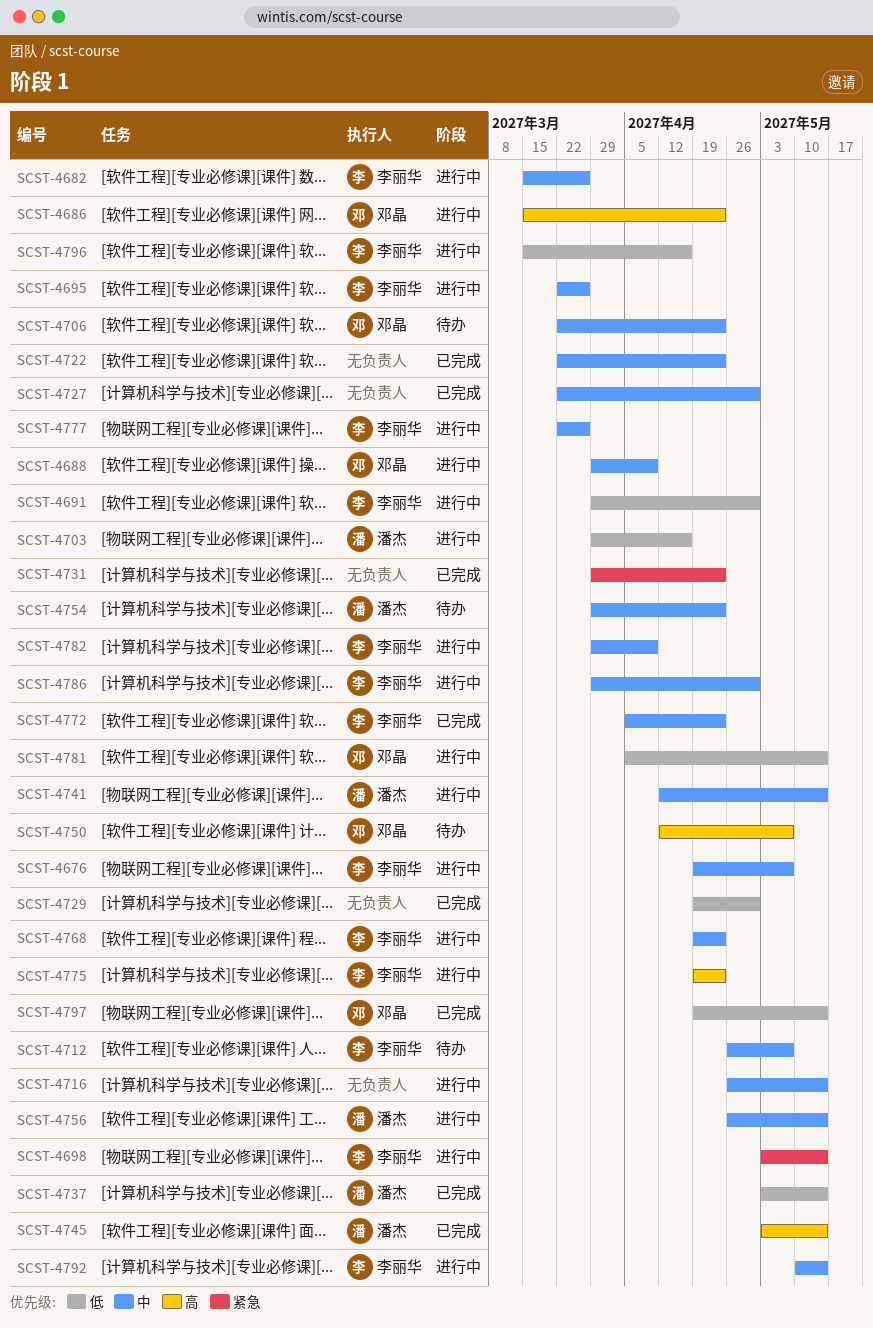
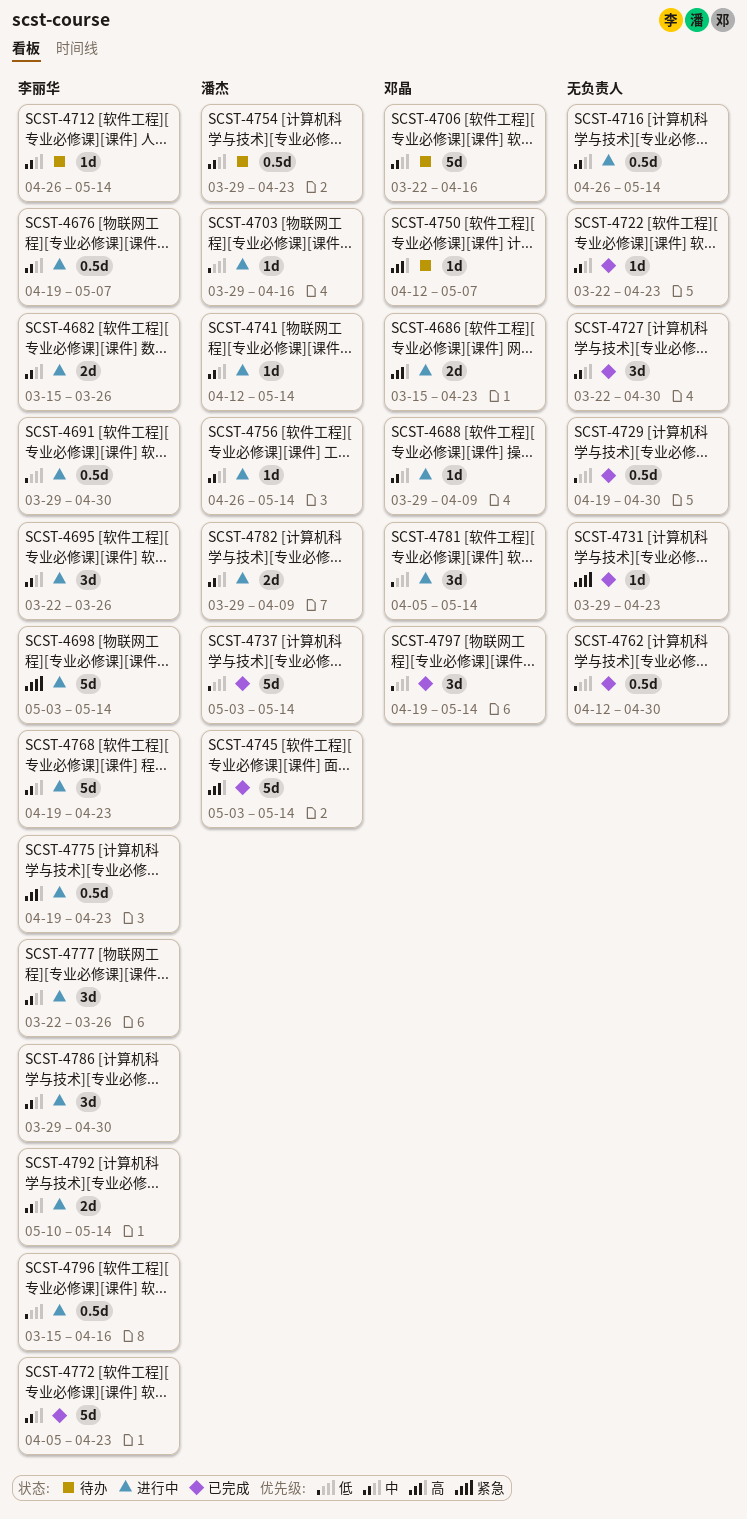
SCST-4706, due: Apr 23 -> Apr 16
SCST-4712, due: May 7 -> May 14
SCST-4762: none -> present
SCST-4782, owner: 李丽华 -> 潘杰

